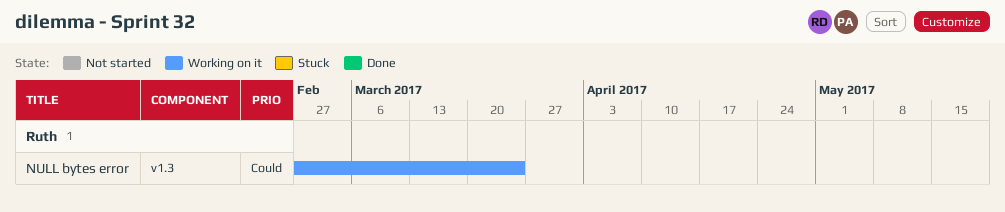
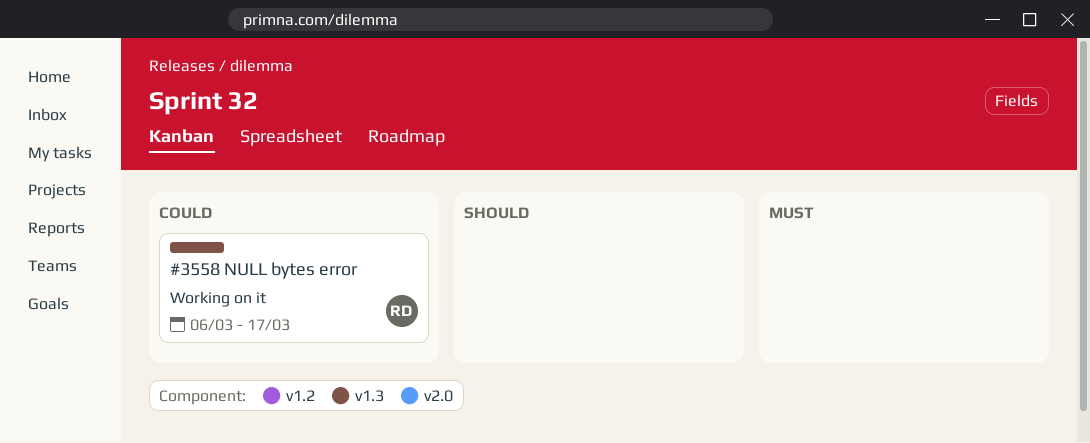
NULL bytes error, start: Feb 27 -> Mar 6
NULL bytes error, due: Mar 24 -> Mar 17

